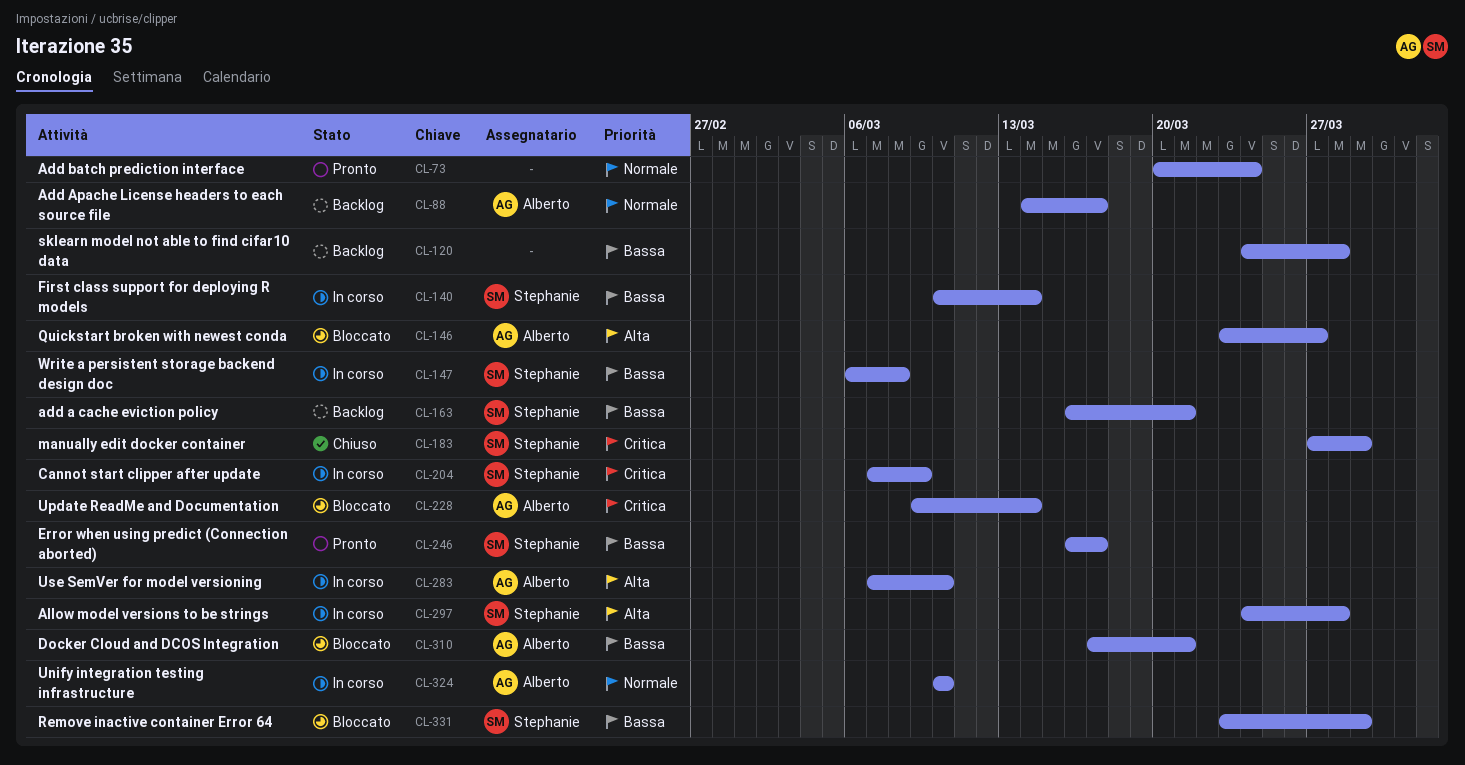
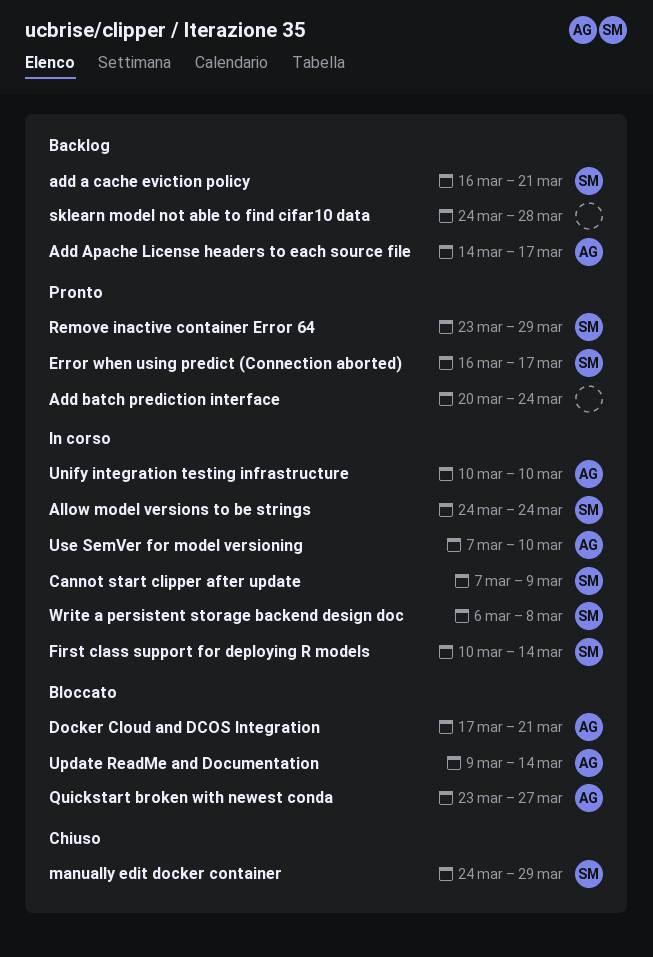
Allow model versions to be strings, due: Mar 28 -> Mar 24
manually edit docker container, start: Mar 27 -> Mar 24
Remove inactive container Error 64, status: Bloccato -> Pronto

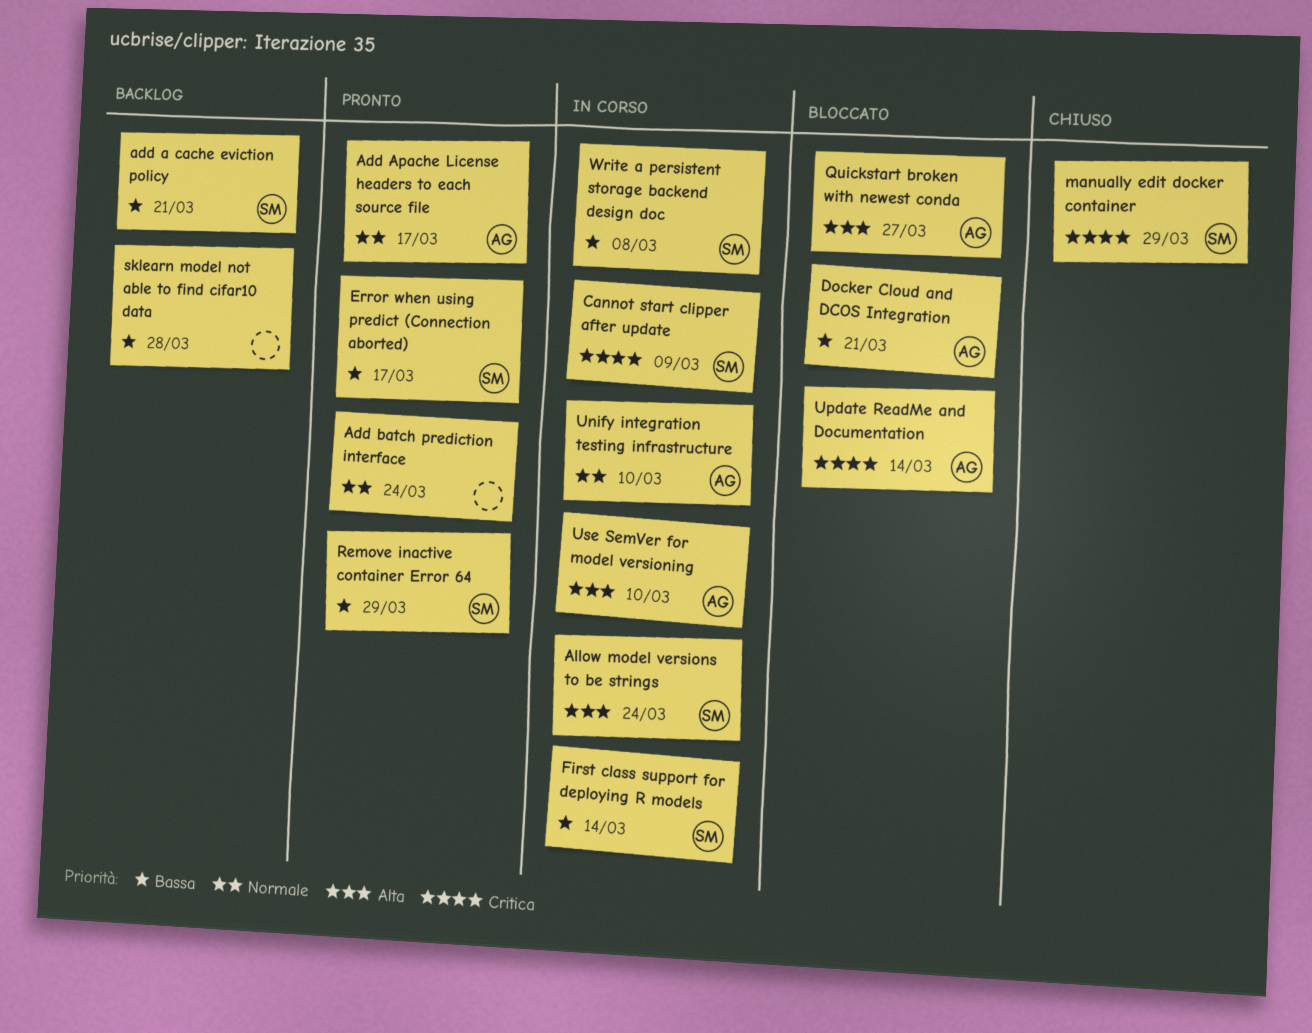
Add Apache License headers to each source file, status: Backlog -> Pronto

